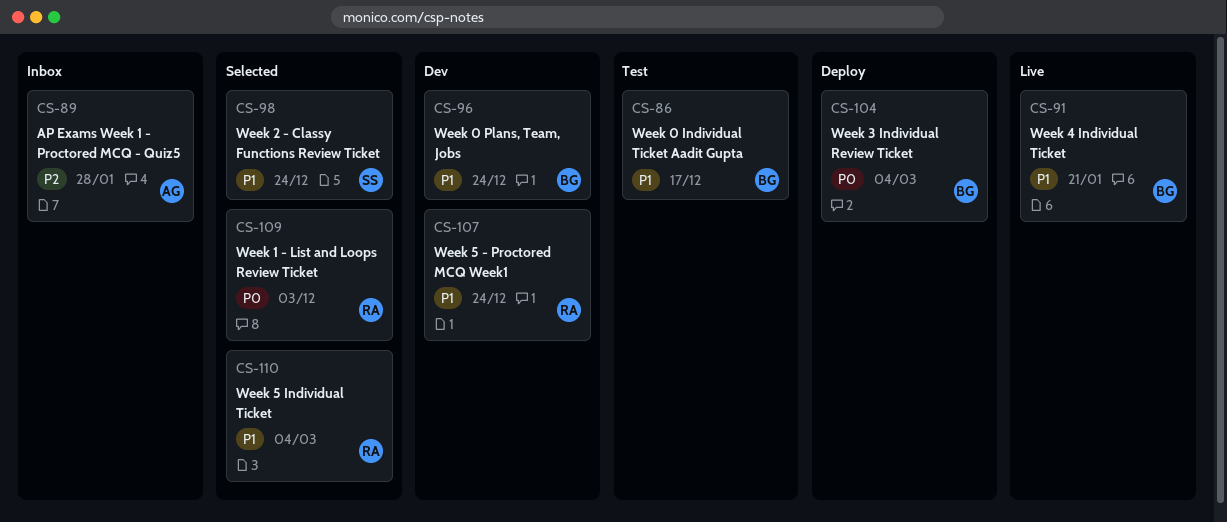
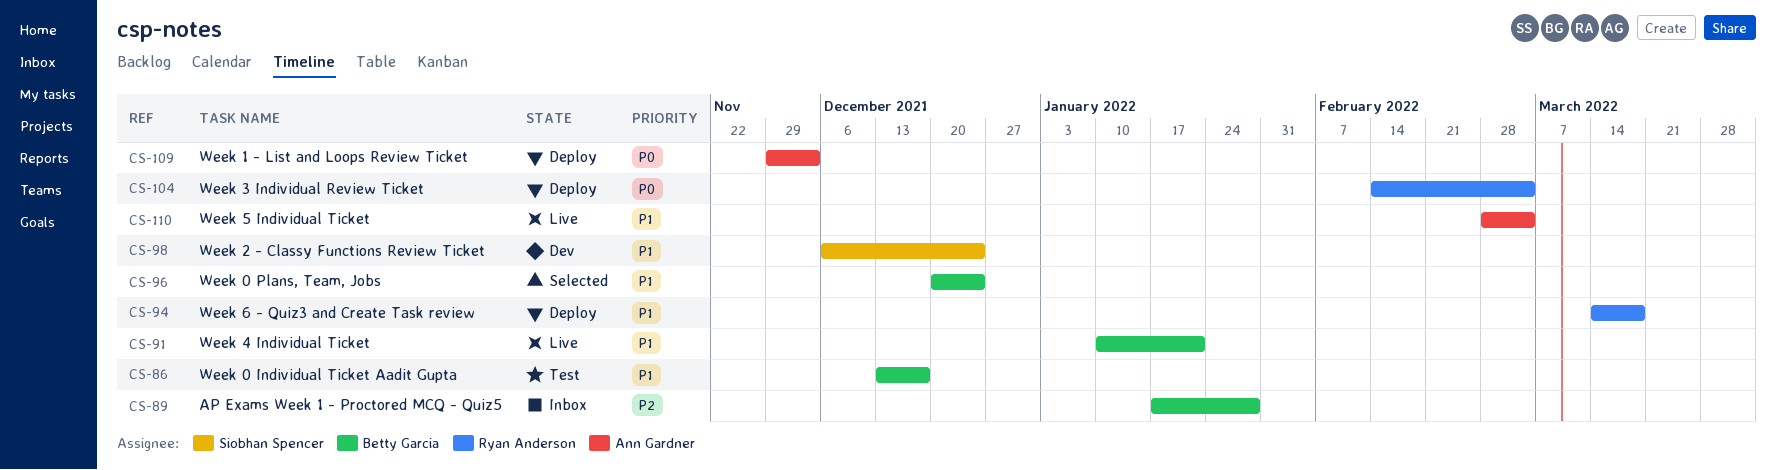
CS-89, owner: Ann Gardner -> Betty Garcia
CS-94: none -> present
CS-96, status: Dev -> Selected
CS-98, status: Selected -> Dev
CS-104, owner: Betty Garcia -> Ryan Anderson
CS-107: present -> none
CS-109, status: Selected -> Deploy
CS-109, owner: Ryan Anderson -> Ann Gardner
CS-110, status: Selected -> Live
CS-110, owner: Ryan Anderson -> Ann Gardner

